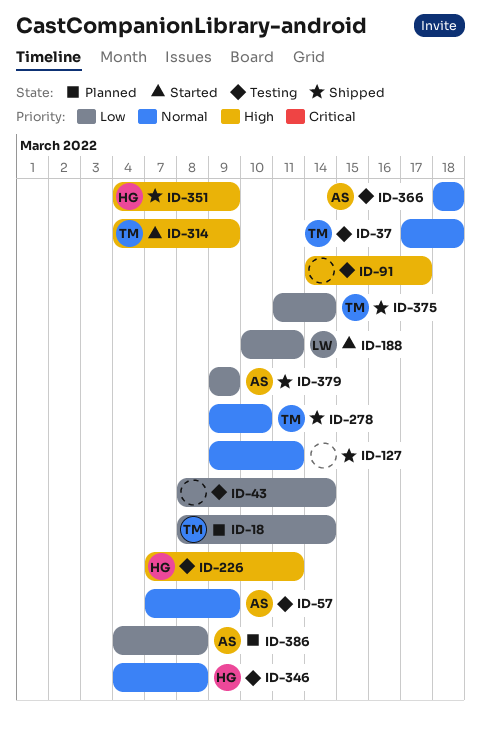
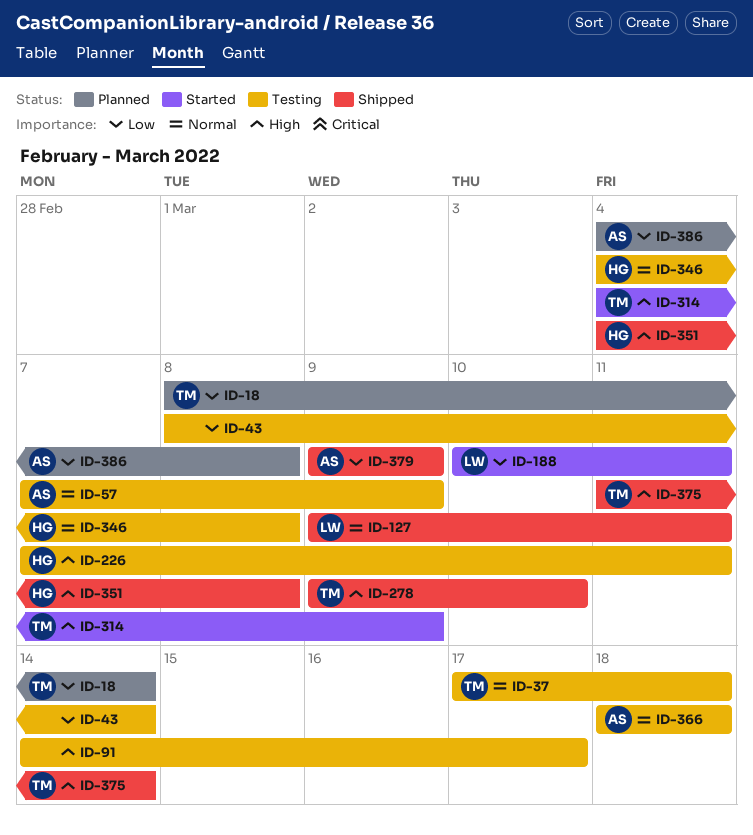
ID-127, owner: none -> LW
ID-278, priority: Normal -> High
ID-351, due: Mar 9 -> Mar 8
ID-375, priority: Low -> High

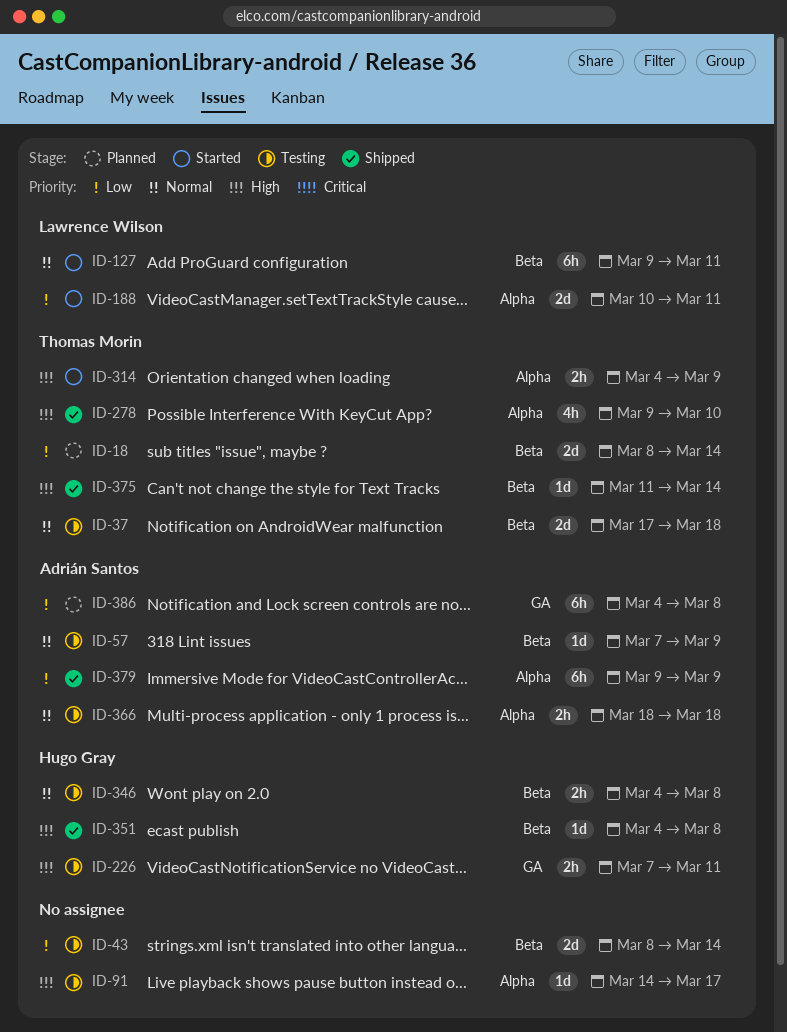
ID-127, status: Shipped -> Started

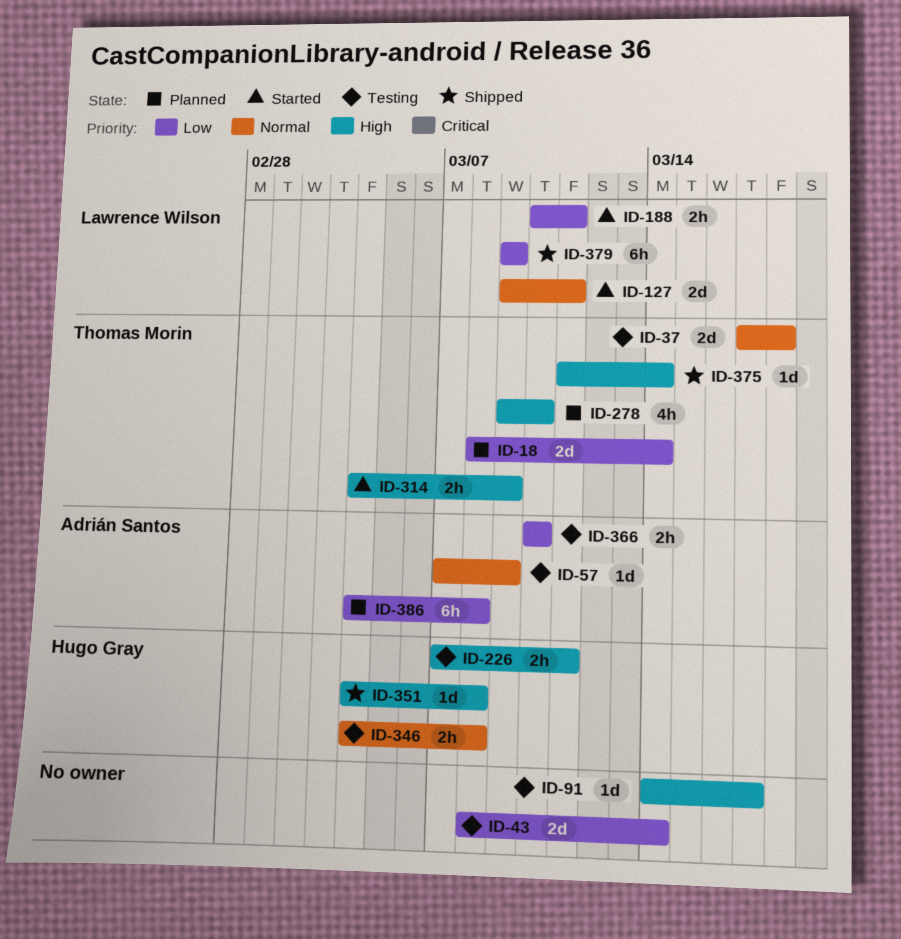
ID-127, estimate: 6h -> 2d
ID-188, estimate: 2d -> 2h
ID-278, status: Shipped -> Planned
ID-366, priority: Normal -> Low
ID-366, start: Mar 18 -> Mar 10
ID-366, due: Mar 18 -> Mar 10
ID-379, owner: Adrián Santos -> Lawrence Wilson

